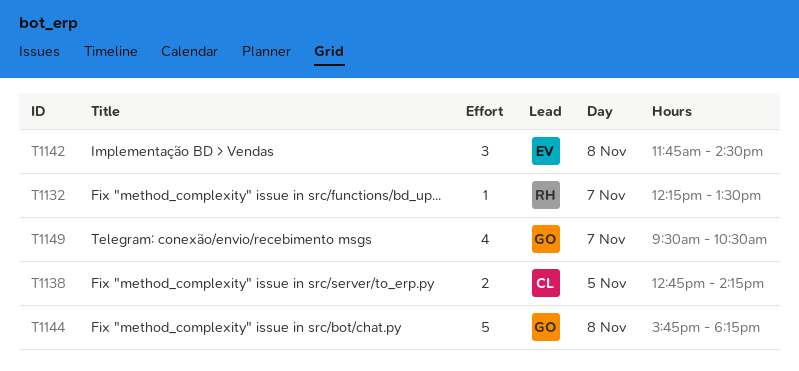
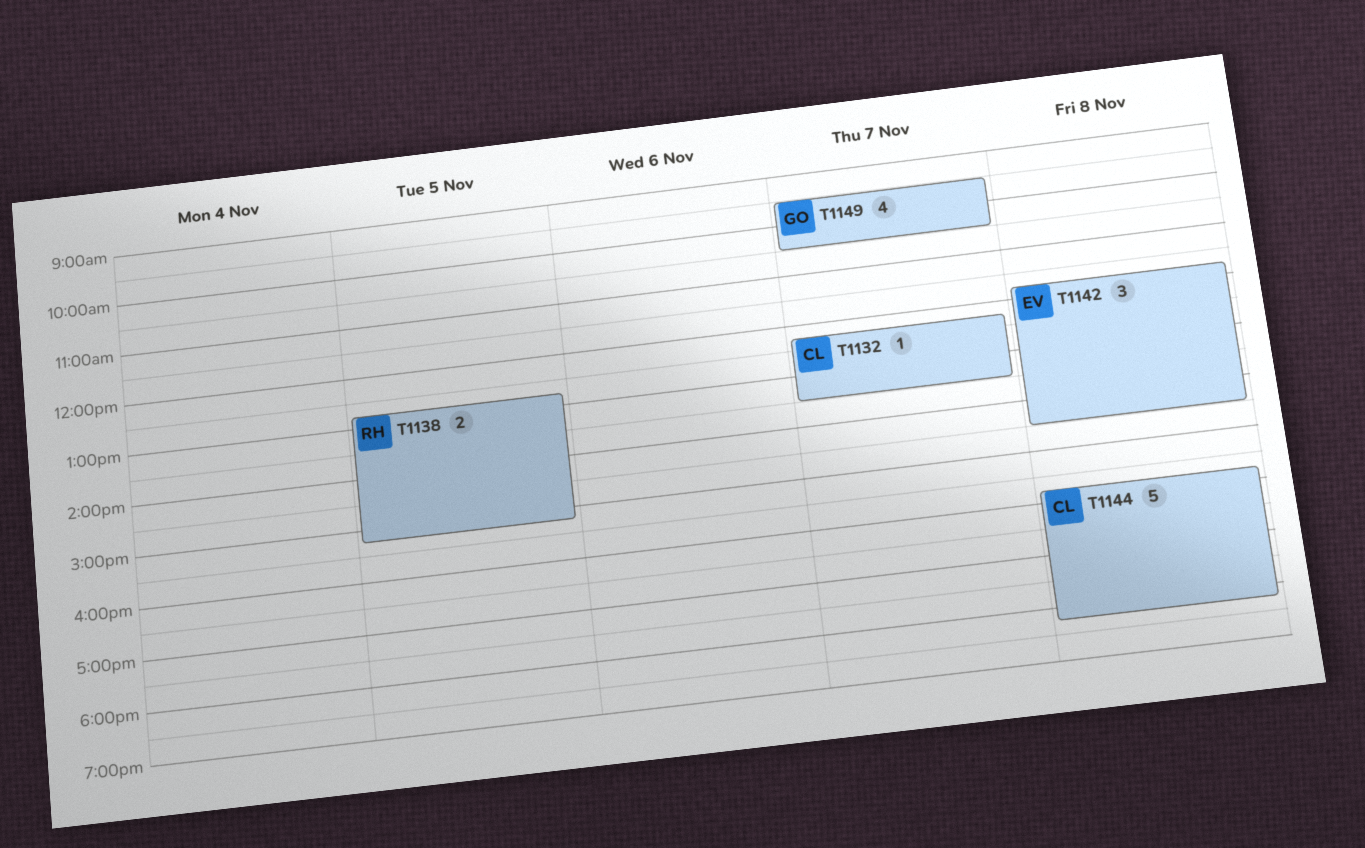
T1132, owner: RH -> CL
T1138, owner: CL -> RH
T1138, ends: 14:15 -> 15:15
T1144, owner: GO -> CL

